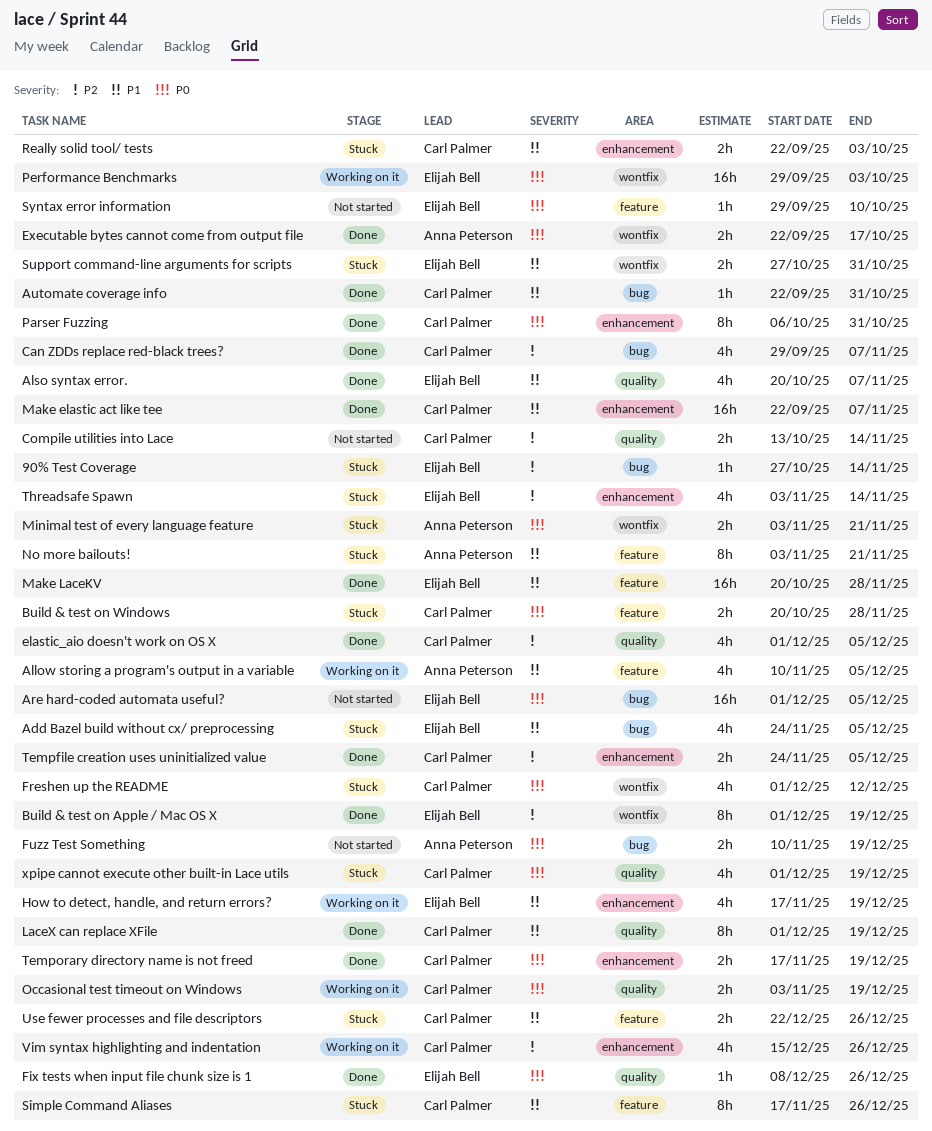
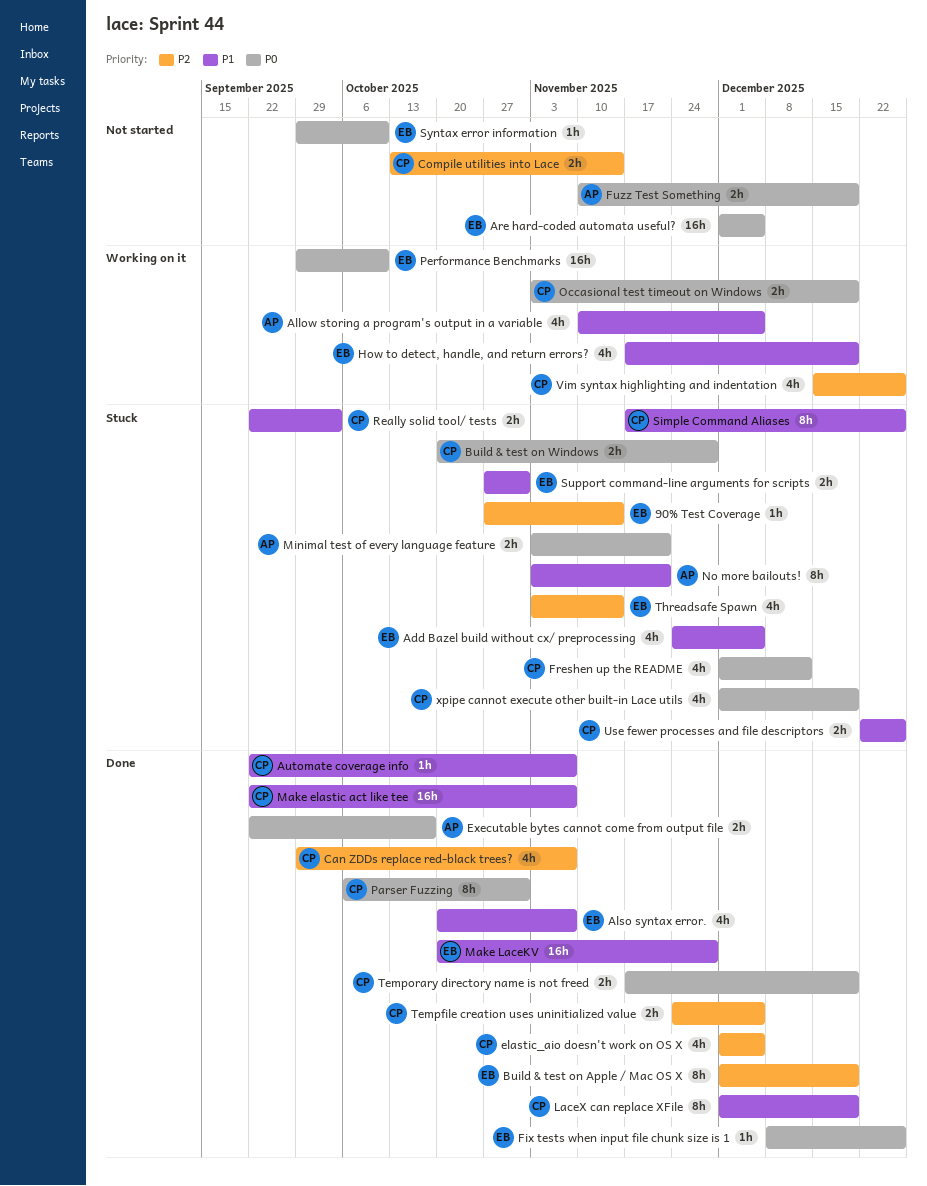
Automate coverage info, due: Oct 31 -> Nov 7
Performance Benchmarks, due: Oct 3 -> Oct 10

